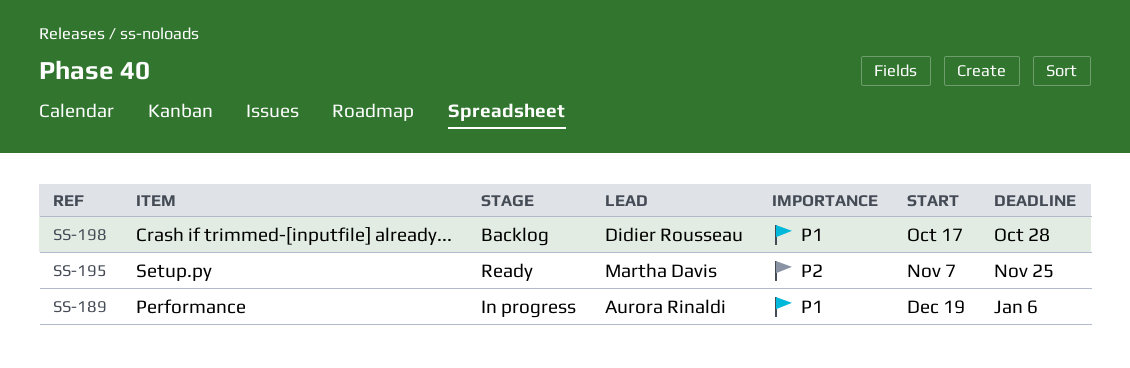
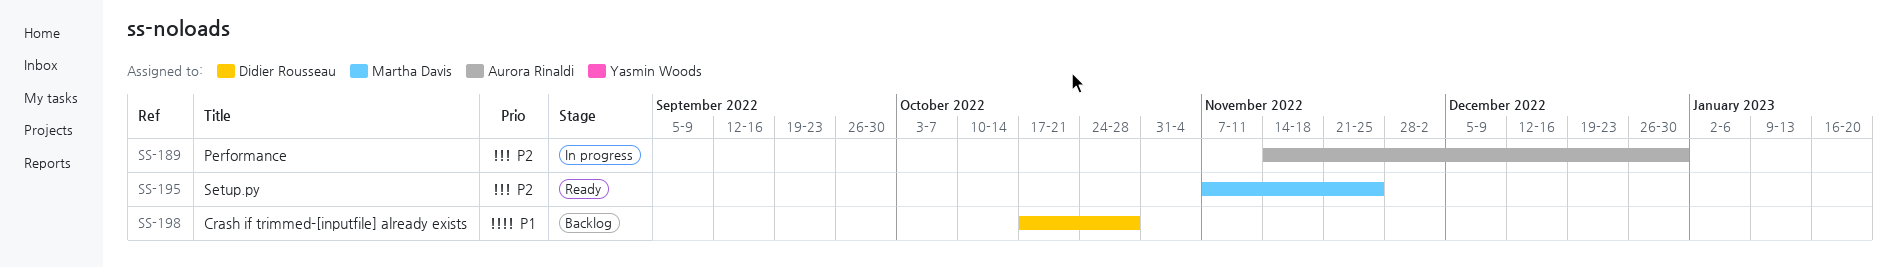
SS-189, priority: P1 -> P2
SS-189, start: Dec 19 -> Nov 14
SS-189, due: Jan 6 -> Dec 30

